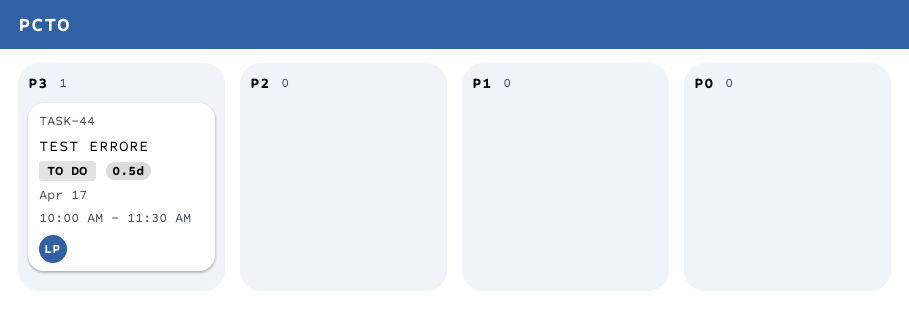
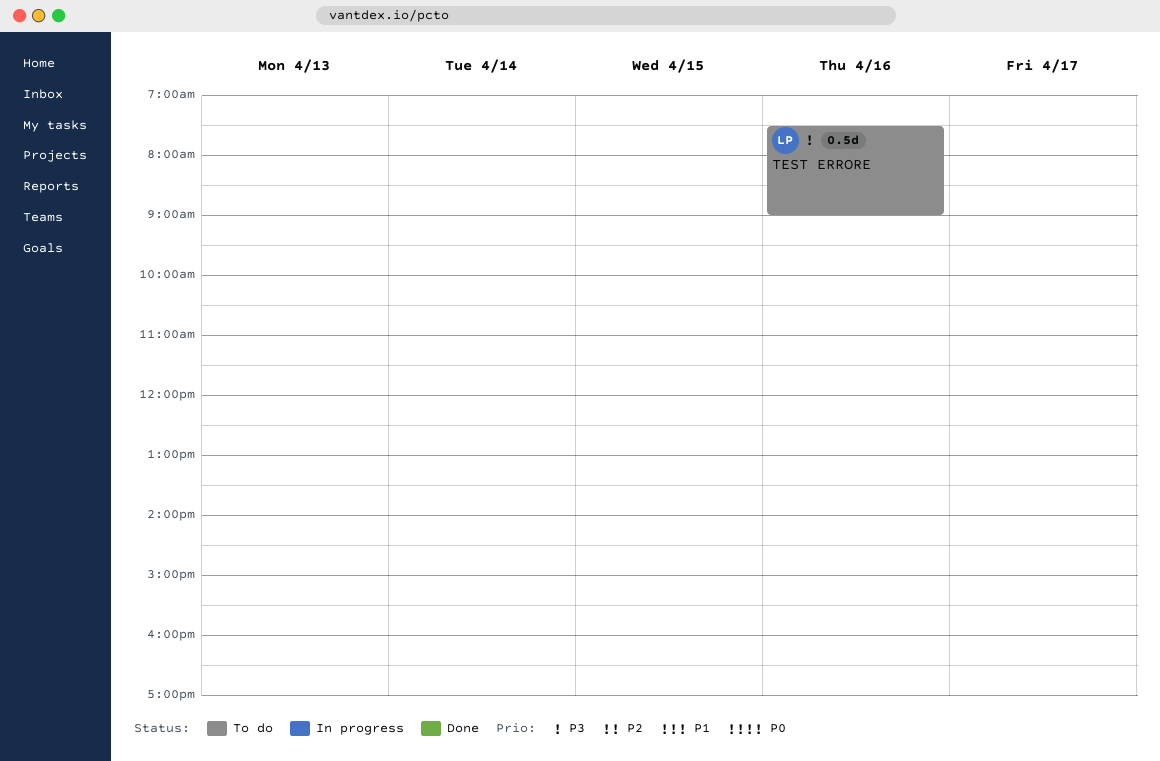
TEST ERRORE, day: Apr 17 -> Apr 16
TEST ERRORE, begins: 10:00 -> 07:30
TEST ERRORE, ends: 11:30 -> 09:00

